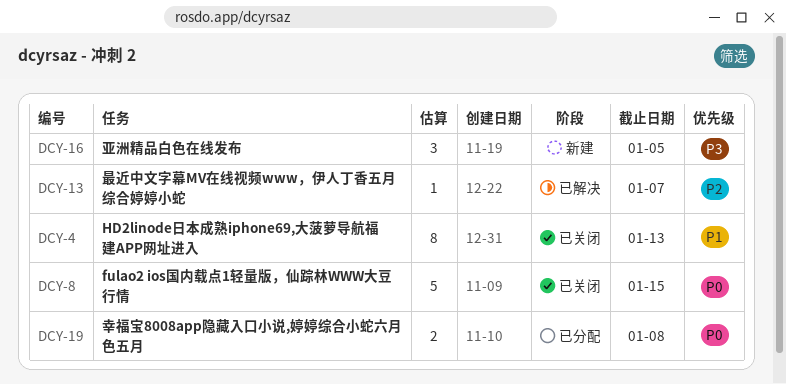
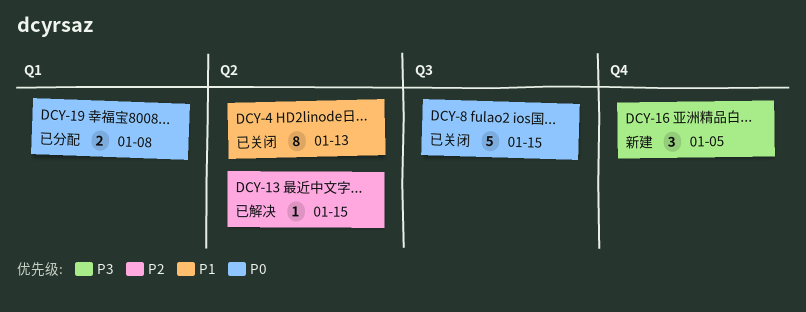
DCY-13, due: Jan 7 -> Jan 15

